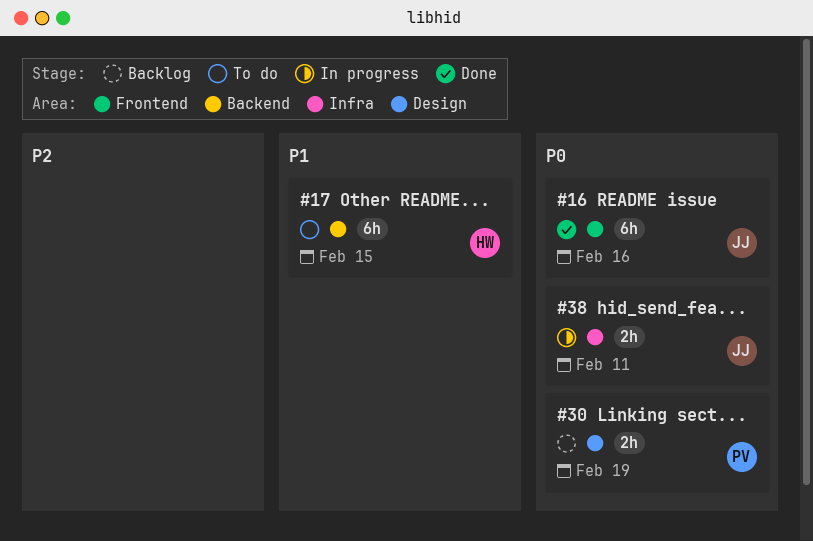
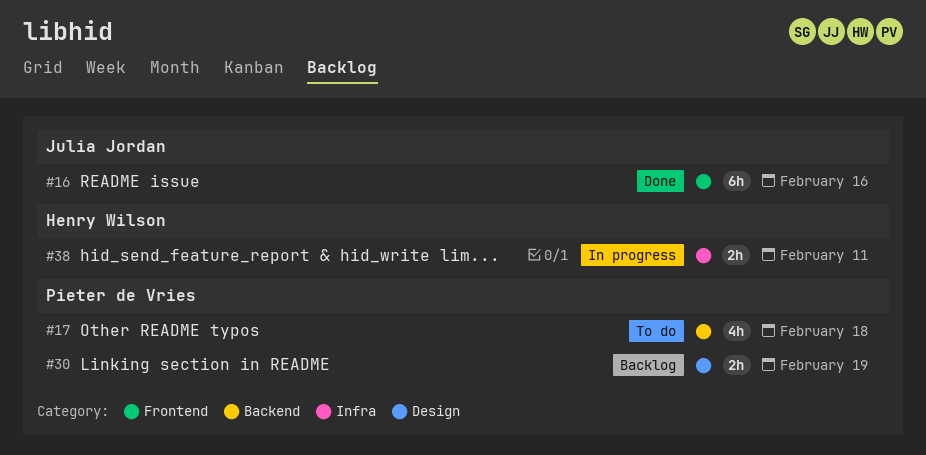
#17, owner: Henry Wilson -> Pieter de Vries
#17, estimate: 6h -> 4h
#17, due: Feb 15 -> Feb 18
#38, owner: Julia Jordan -> Henry Wilson

